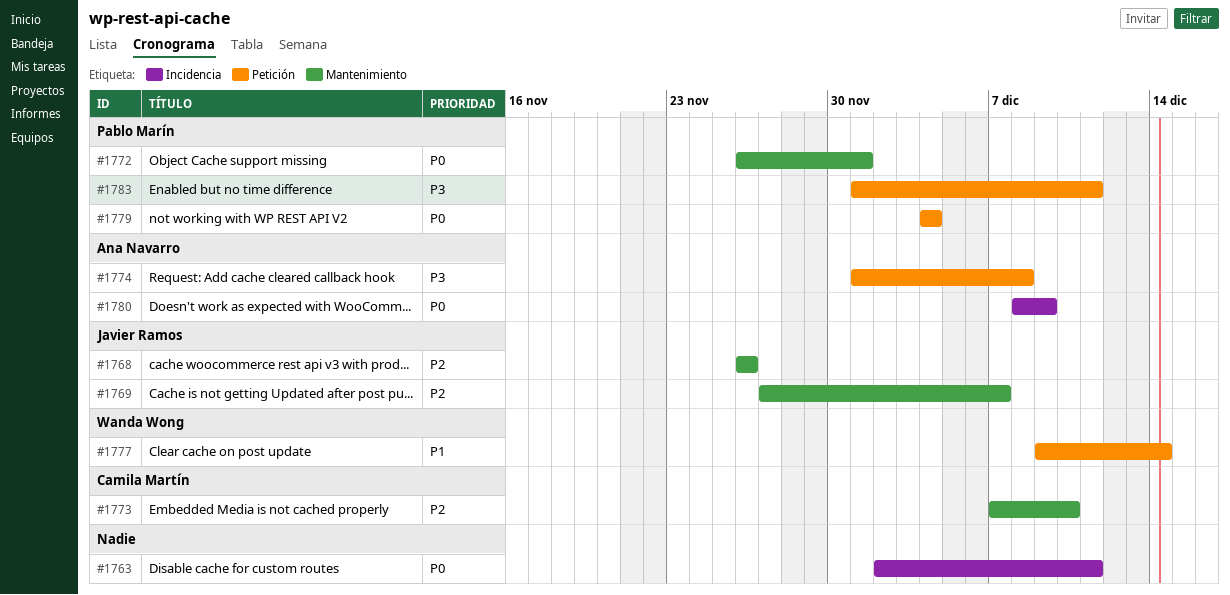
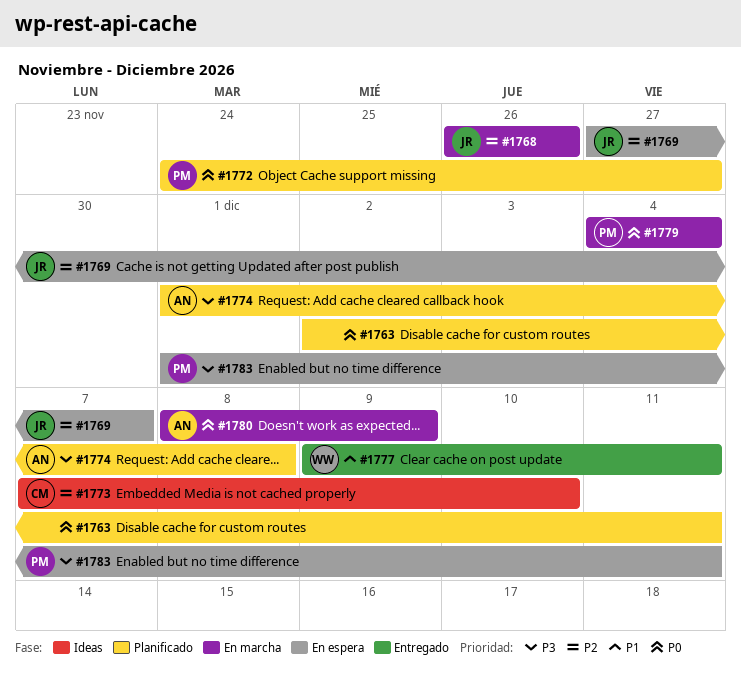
#1772, start: Nov 26 -> Nov 24
#1772, due: Dec 1 -> Nov 27
#1777, due: Dec 14 -> Dec 11

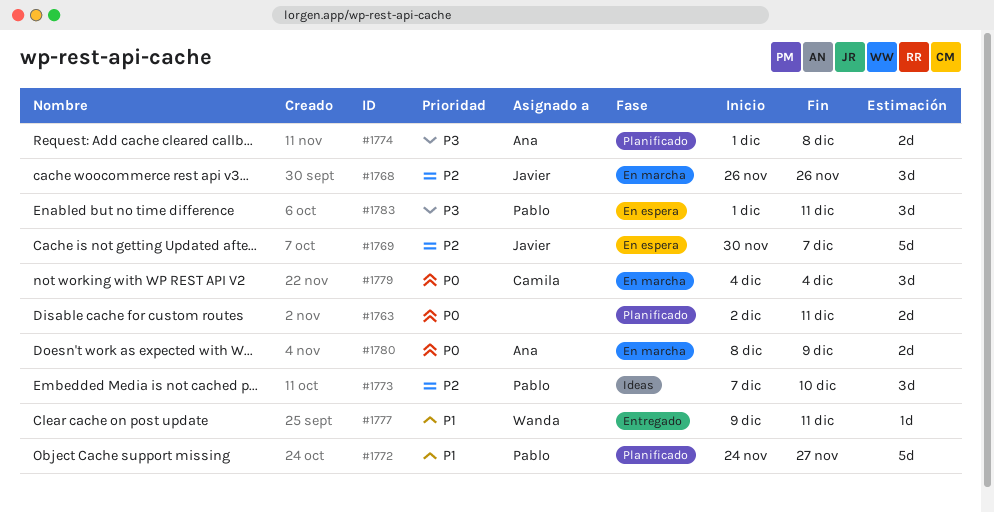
#1769, start: Nov 27 -> Nov 30
#1772, priority: P0 -> P1
#1773, owner: Camila -> Pablo
#1779, owner: Pablo -> Camila

